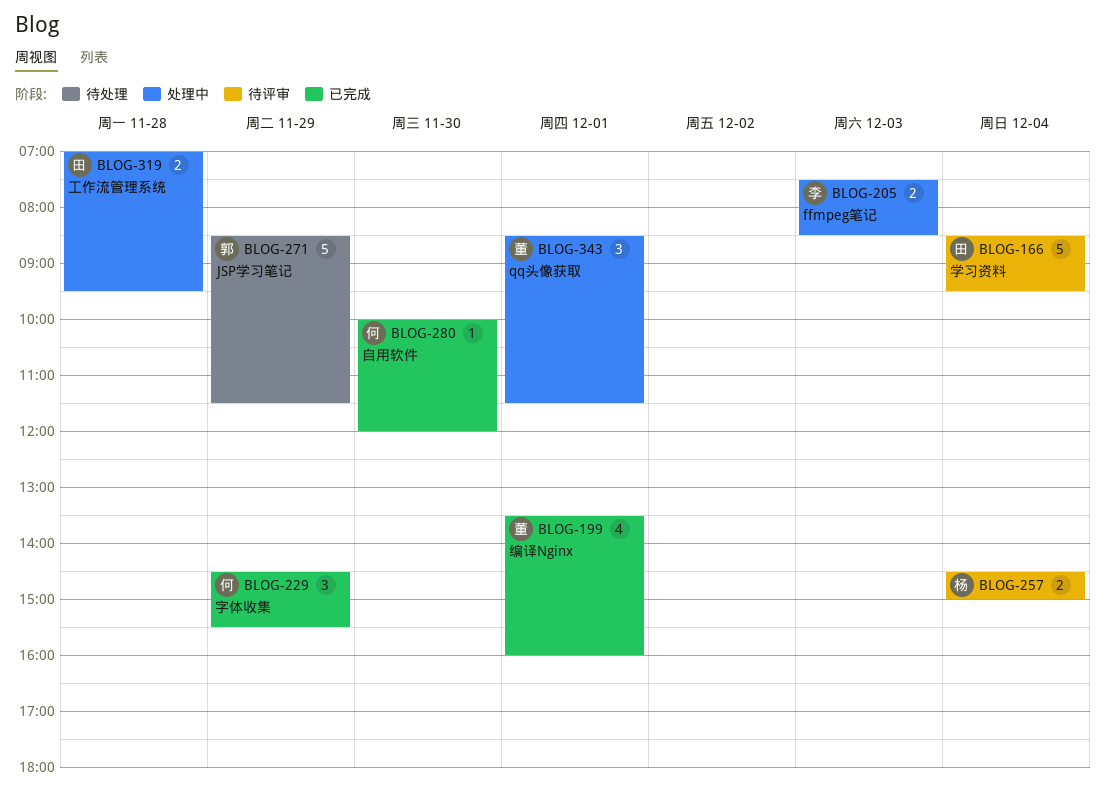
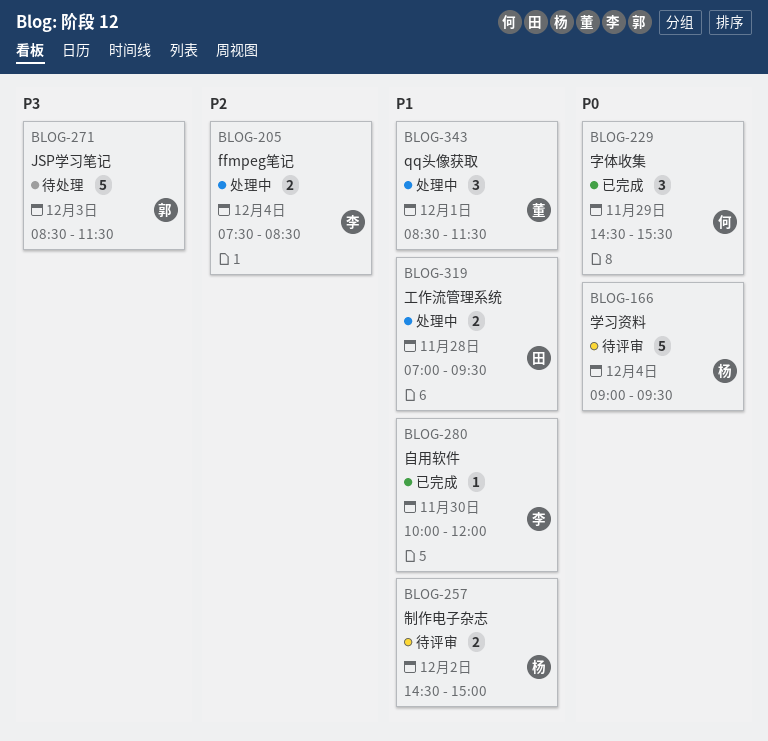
BLOG-166, owner: 田 -> 杨
BLOG-166, begins: 08:30 -> 09:00
BLOG-199: present -> none
BLOG-205, day: Dec 3 -> Dec 4
BLOG-257, day: Dec 4 -> Dec 2
BLOG-271, day: Nov 29 -> Dec 3
BLOG-280, owner: 何 -> 李

